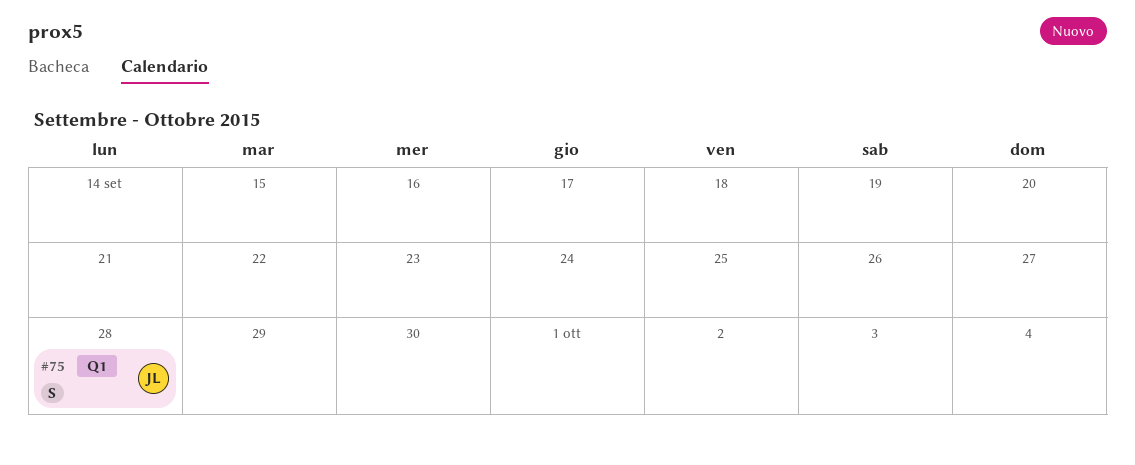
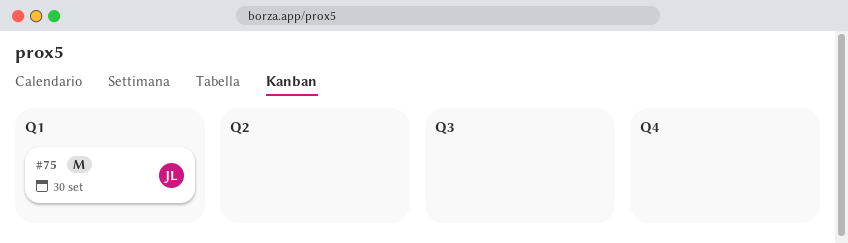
#75, estimate: S -> M
#75, due: Sep 28 -> Sep 30

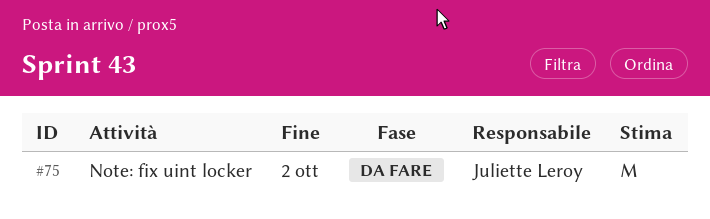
#75, due: Sep 30 -> Oct 2

